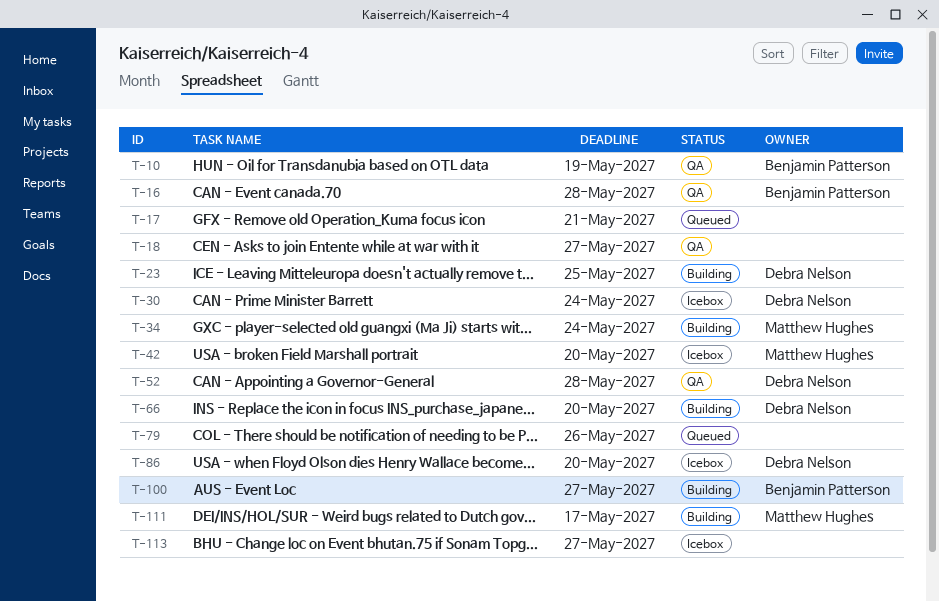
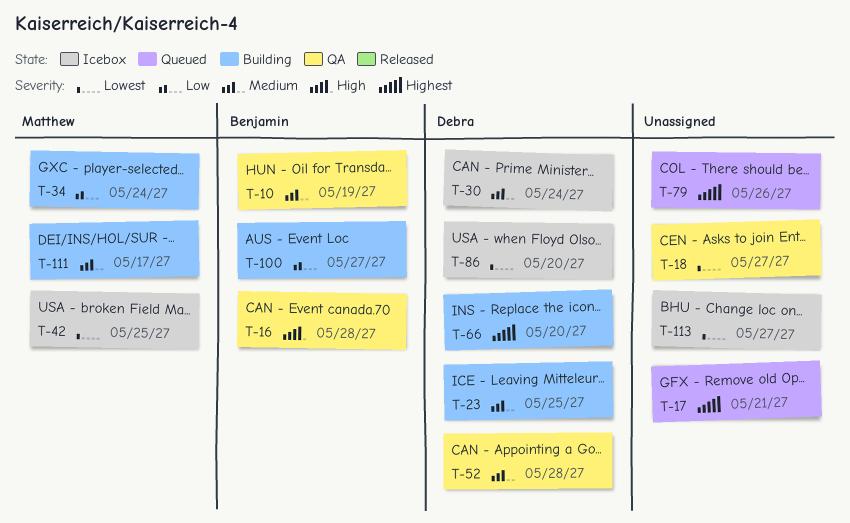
T-42, due: May 20 -> May 25

